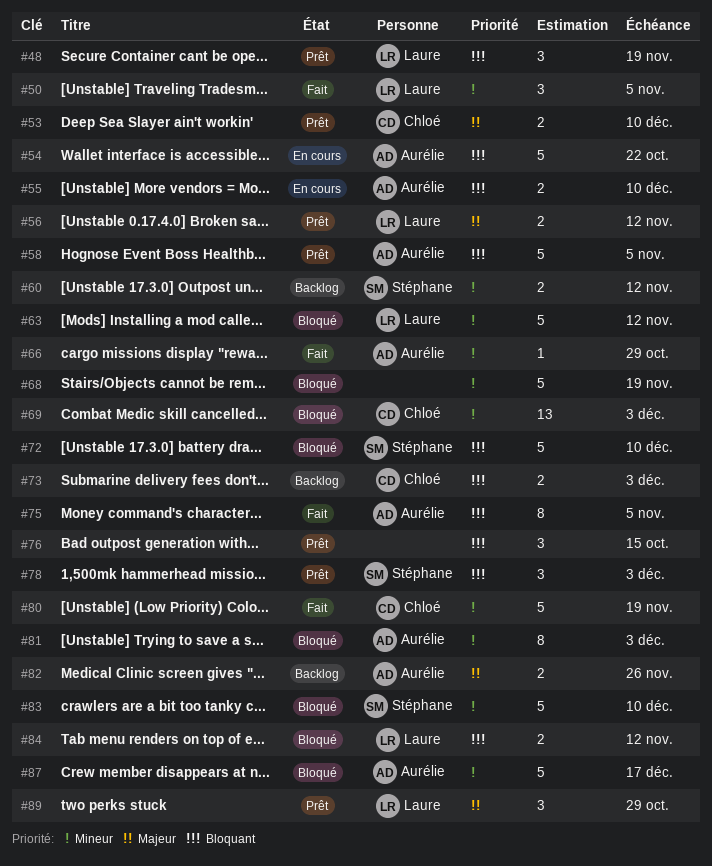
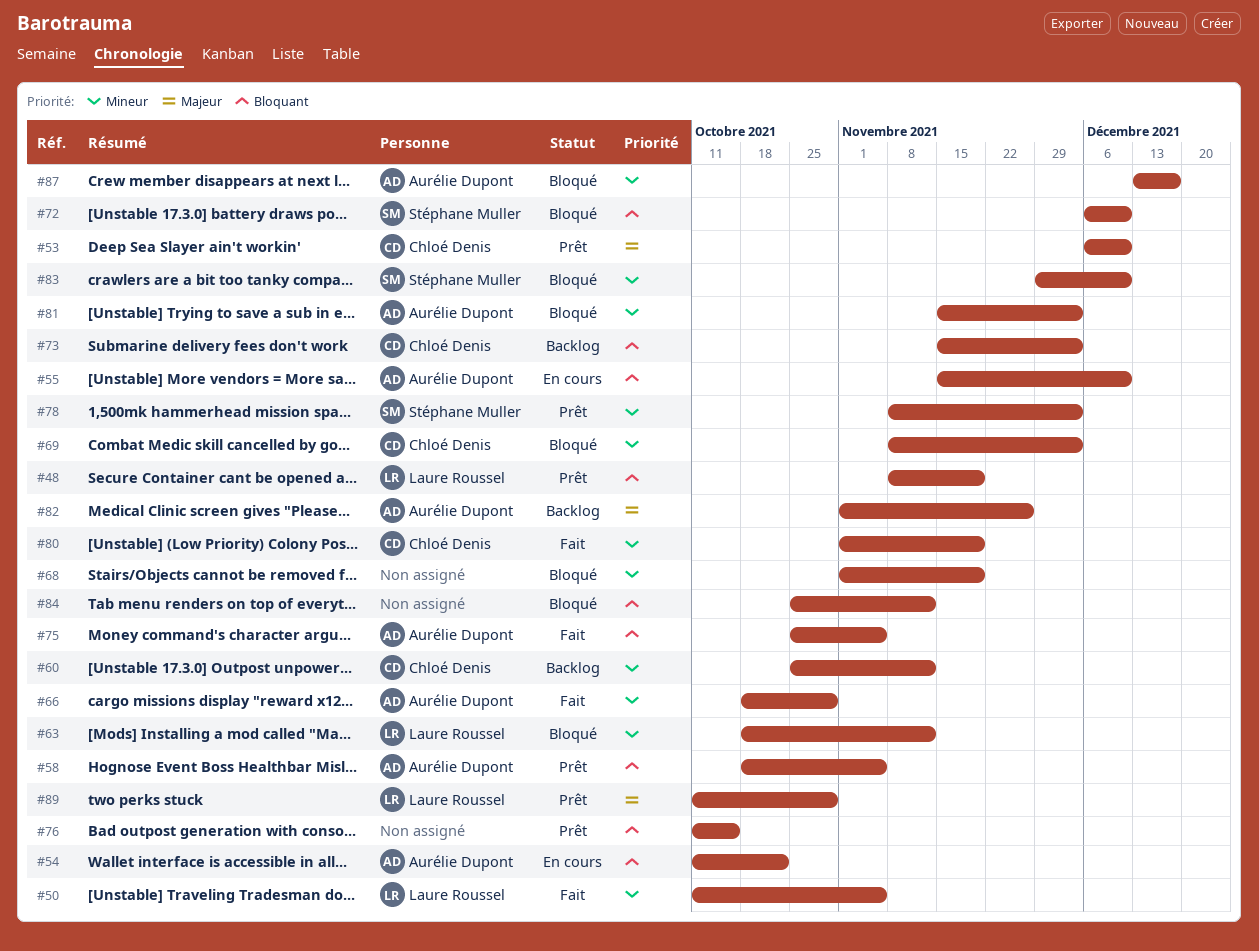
#56: present -> none
#60, owner: Stéphane Muller -> Chloé Denis
#78, priority: Bloquant -> Mineur
#84, owner: Laure Roussel -> none

